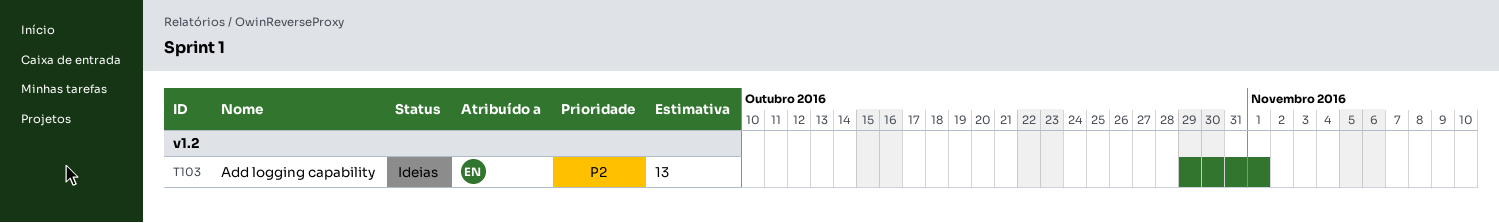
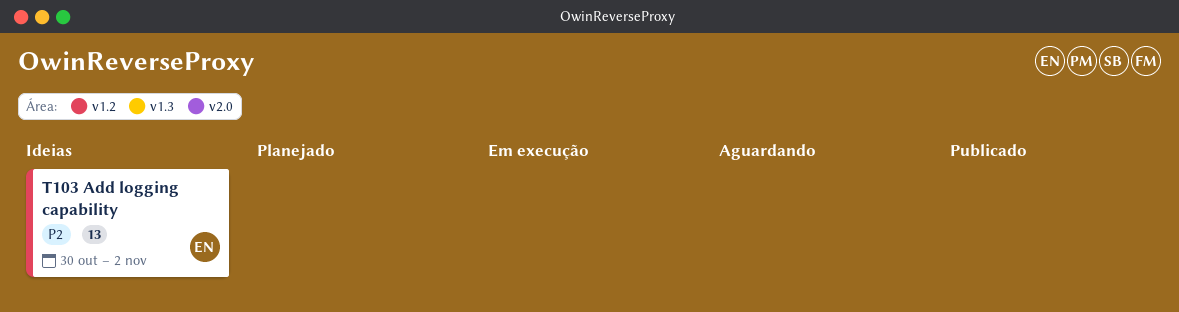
T103, start: Oct 29 -> Oct 30
T103, due: Nov 1 -> Nov 2

